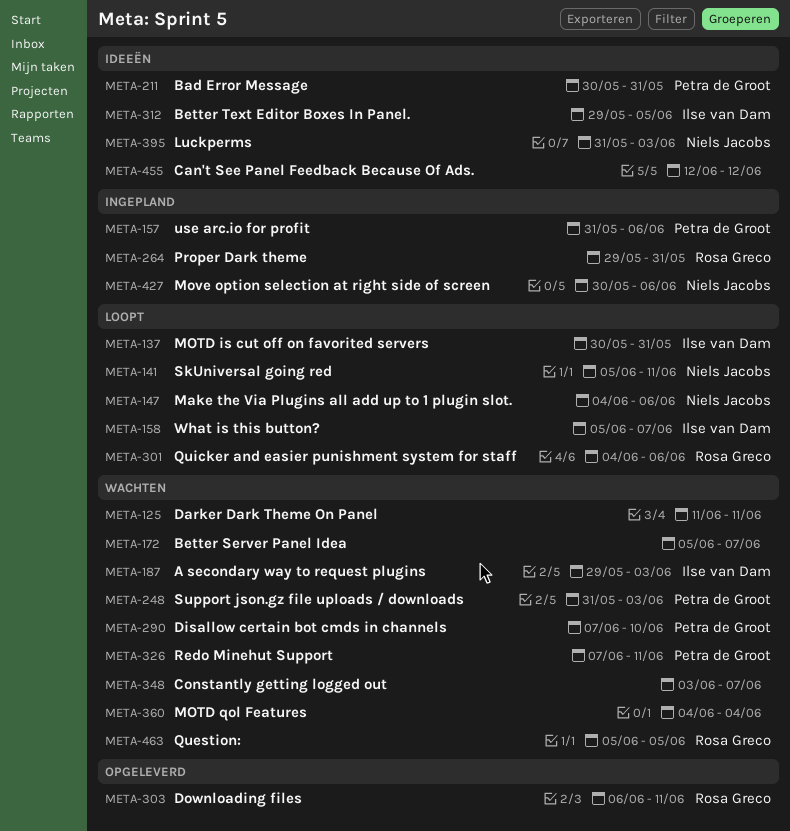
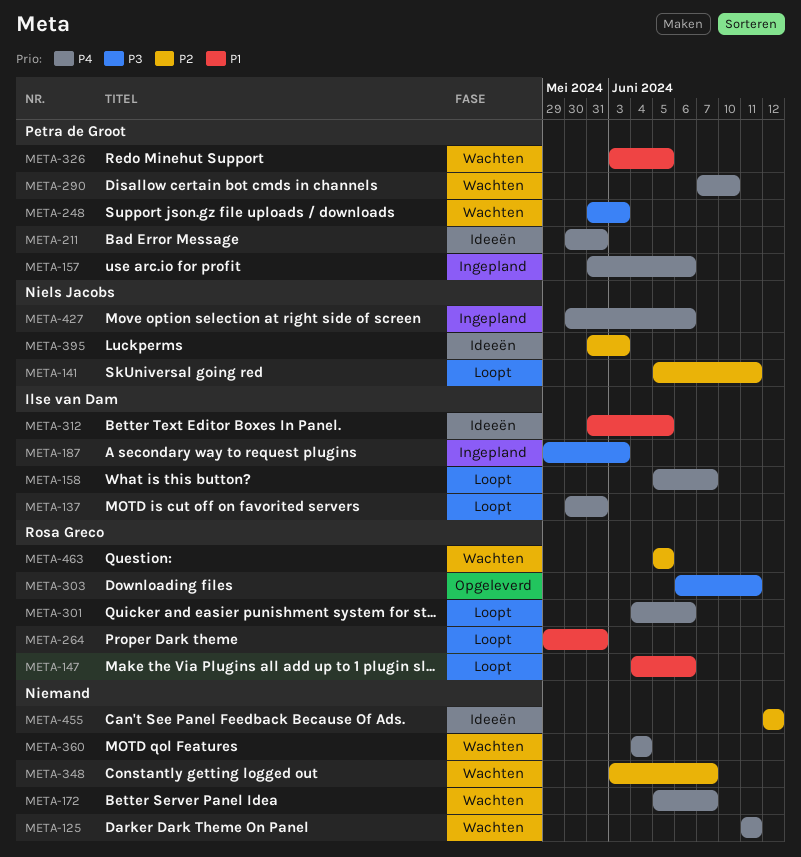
META-147, owner: Niels Jacobs -> Rosa Greco
META-187, status: Wachten -> Ingepland
META-264, status: Ingepland -> Loopt
META-312, start: May 29 -> May 31
META-326, start: Jun 7 -> Jun 3
META-326, due: Jun 11 -> Jun 5

